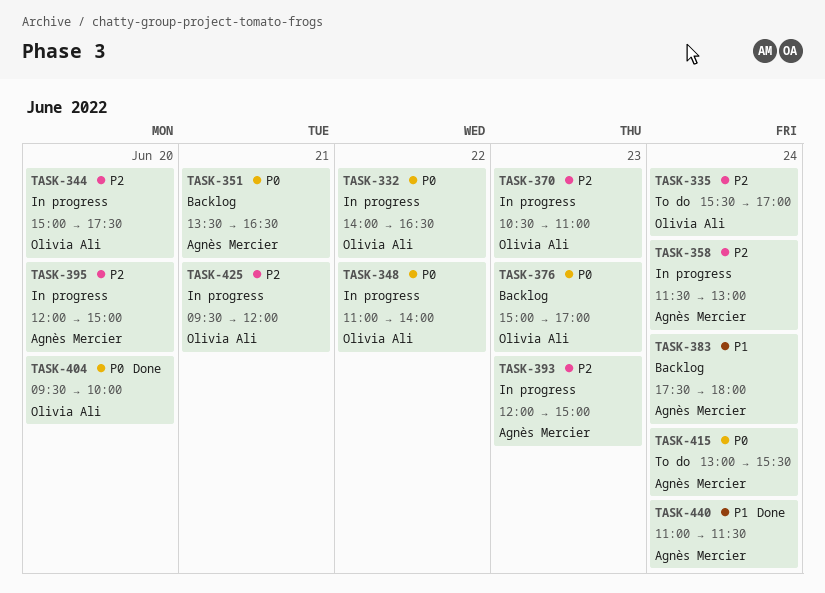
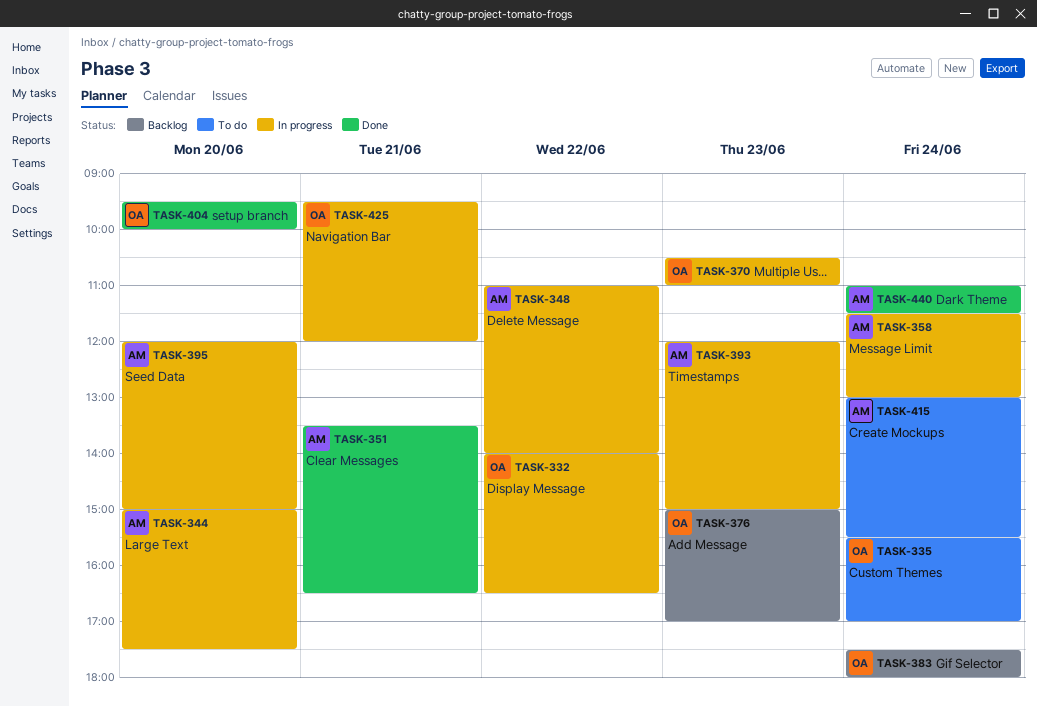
TASK-344, owner: Olivia Ali -> Agnès Mercier
TASK-348, owner: Olivia Ali -> Agnès Mercier
TASK-351, status: Backlog -> Done
TASK-383, owner: Agnès Mercier -> Olivia Ali

